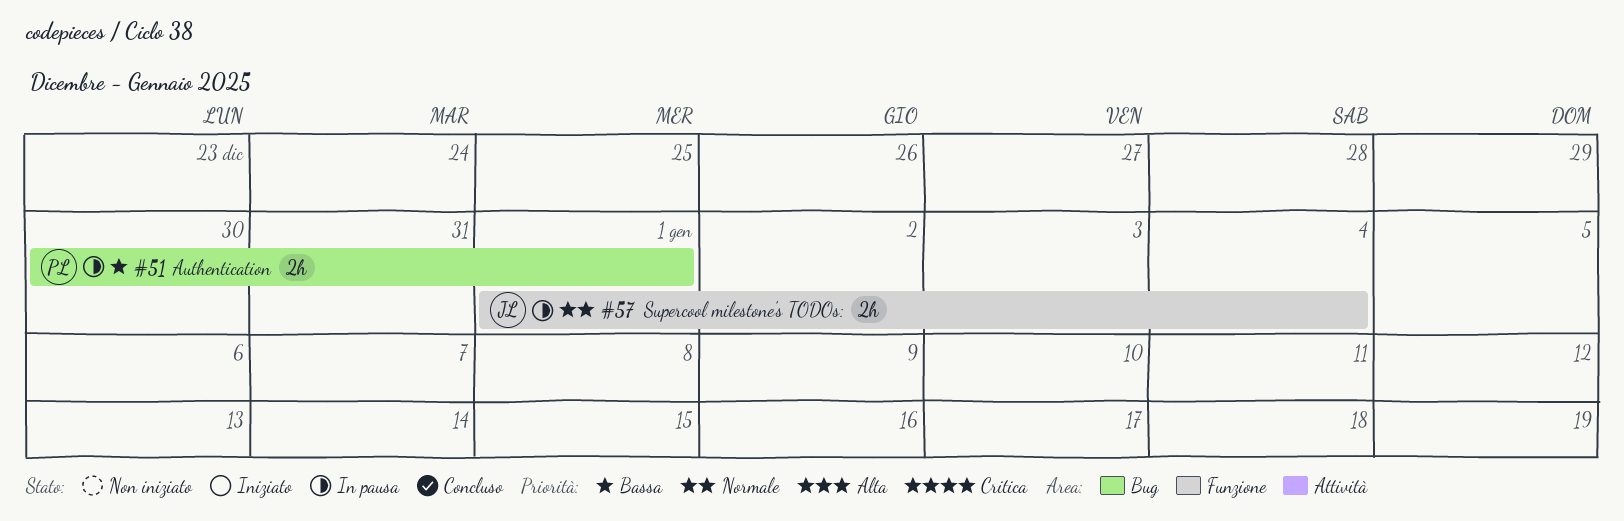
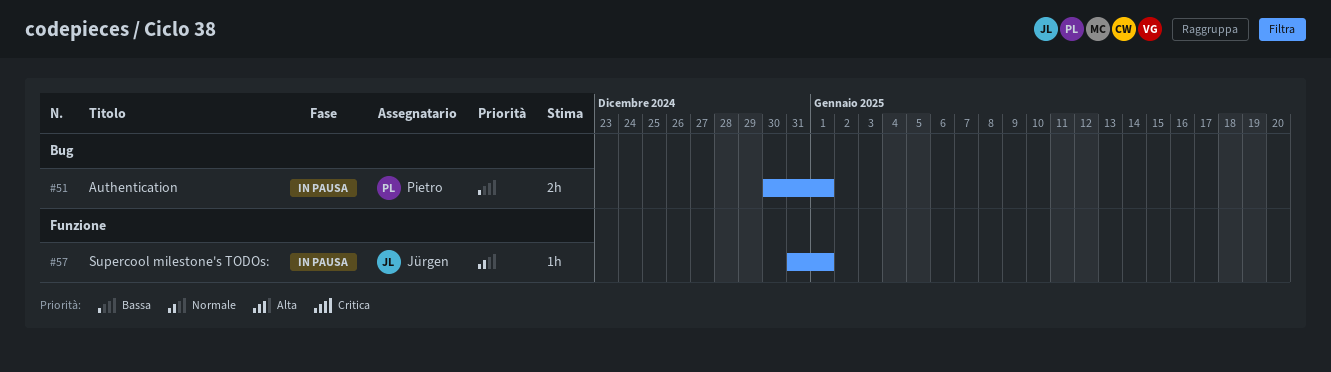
#57, estimate: 2h -> 1h
#57, start: Jan 1 -> Dec 31
#57, due: Jan 4 -> Jan 1

